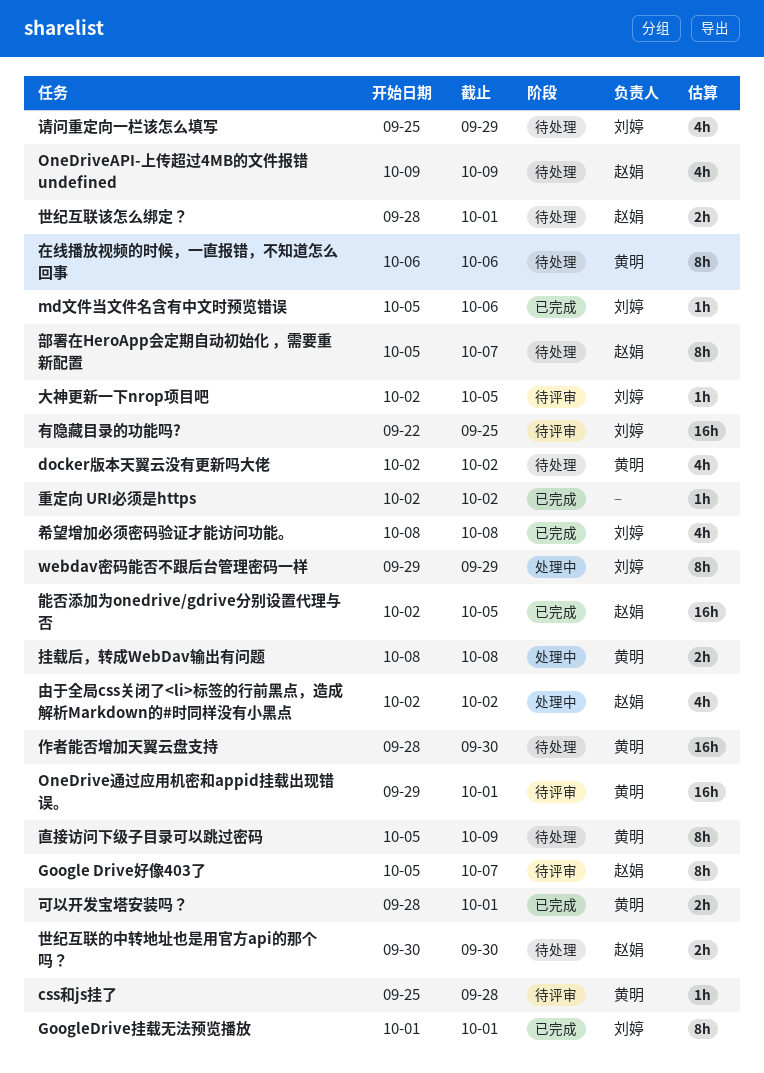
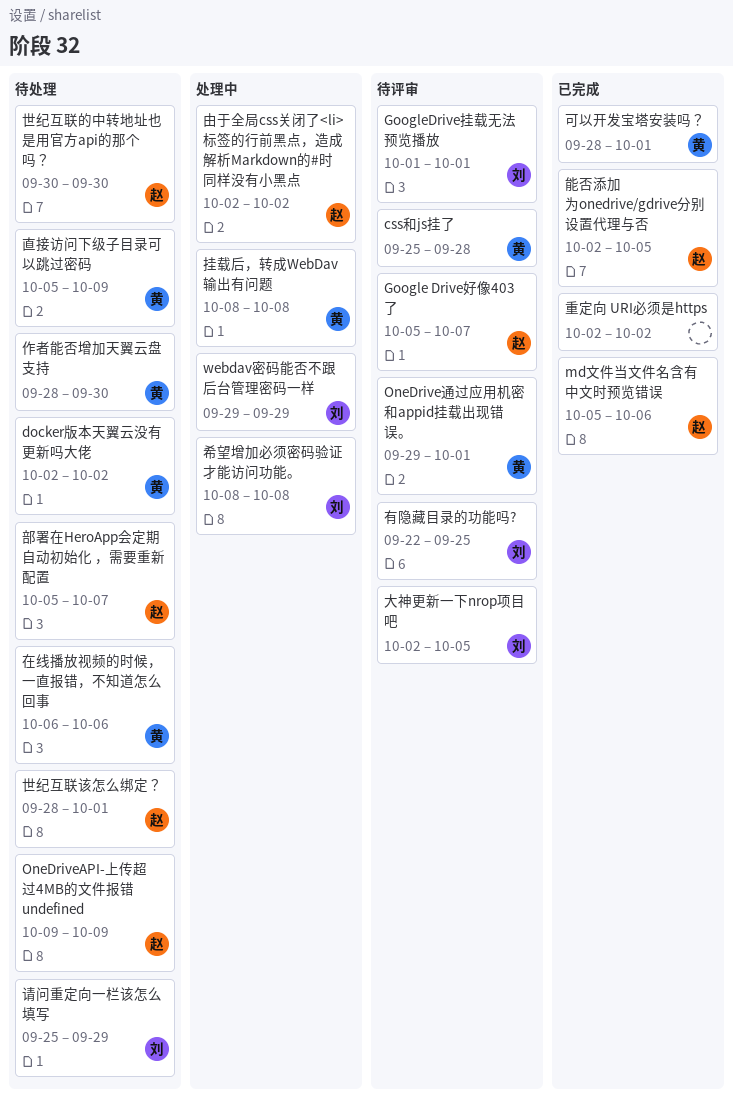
GoogleDrive挂载无法预览播放, status: 已完成 -> 待评审
md文件当文件名含有中文时预览错误, owner: 刘婷 -> 赵娟
希望增加必须密码验证才能访问功能。, status: 已完成 -> 处理中

